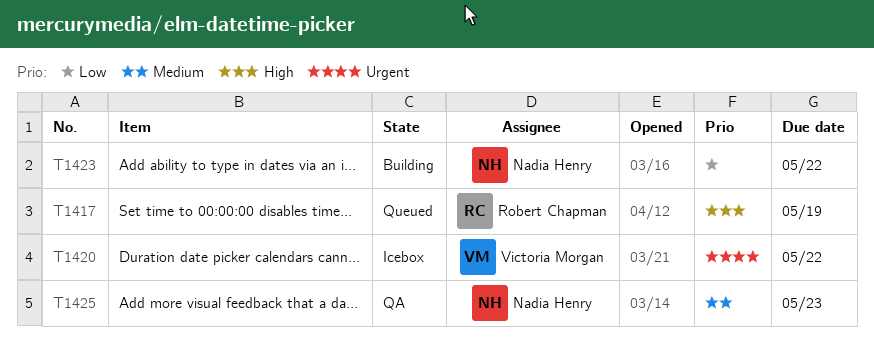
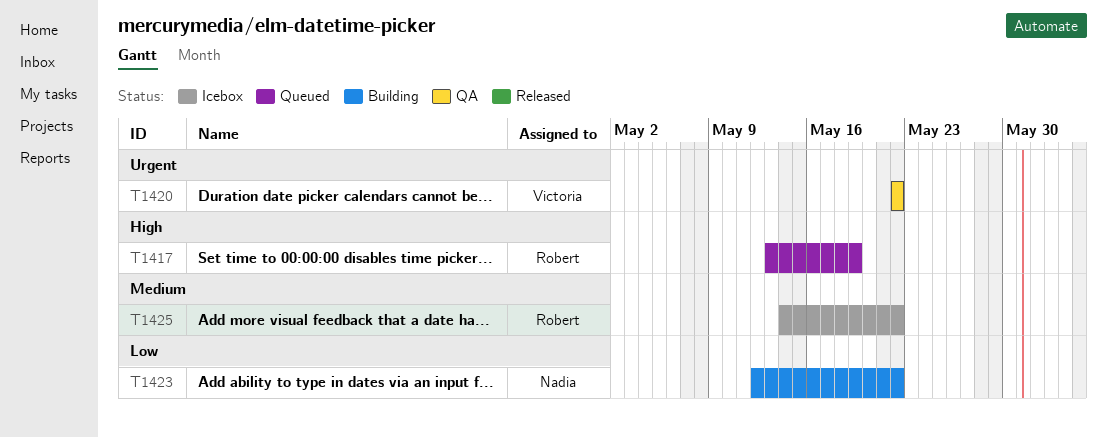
T1420, status: Icebox -> QA
T1425, status: QA -> Icebox
T1425, owner: Nadia Henry -> Robert Chapman
T1425, due: May 23 -> May 22

